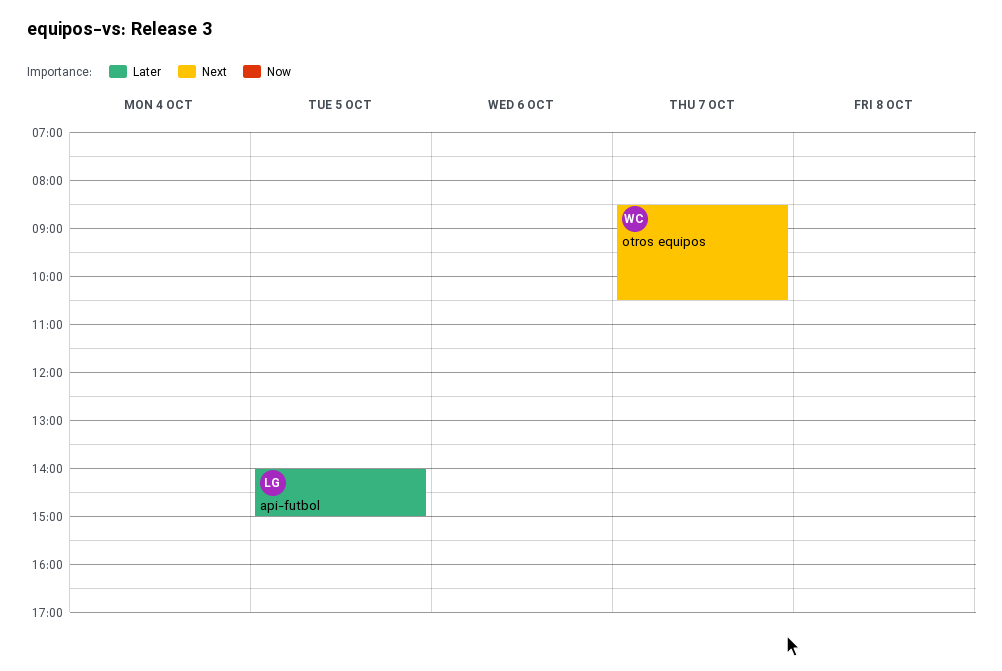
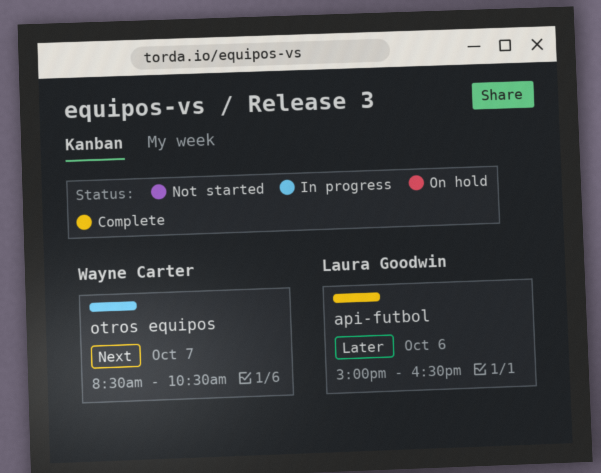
api-futbol, day: Oct 5 -> Oct 6
api-futbol, begins: 14:00 -> 15:00
api-futbol, ends: 15:00 -> 16:30

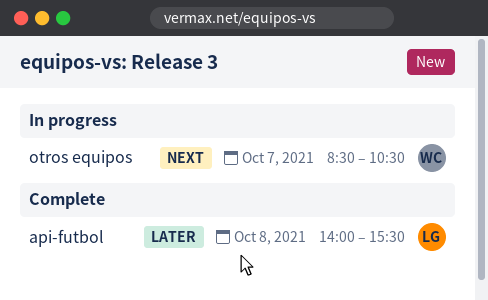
api-futbol, day: Oct 6 -> Oct 8
api-futbol, begins: 15:00 -> 14:00
api-futbol, ends: 16:30 -> 15:30

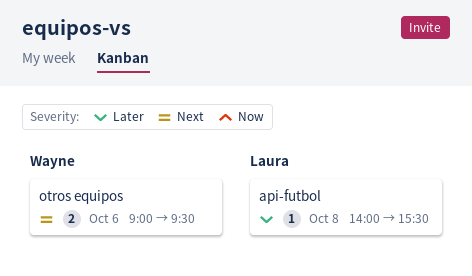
otros equipos, day: Oct 7 -> Oct 6
otros equipos, begins: 08:30 -> 09:00
otros equipos, ends: 10:30 -> 09:30

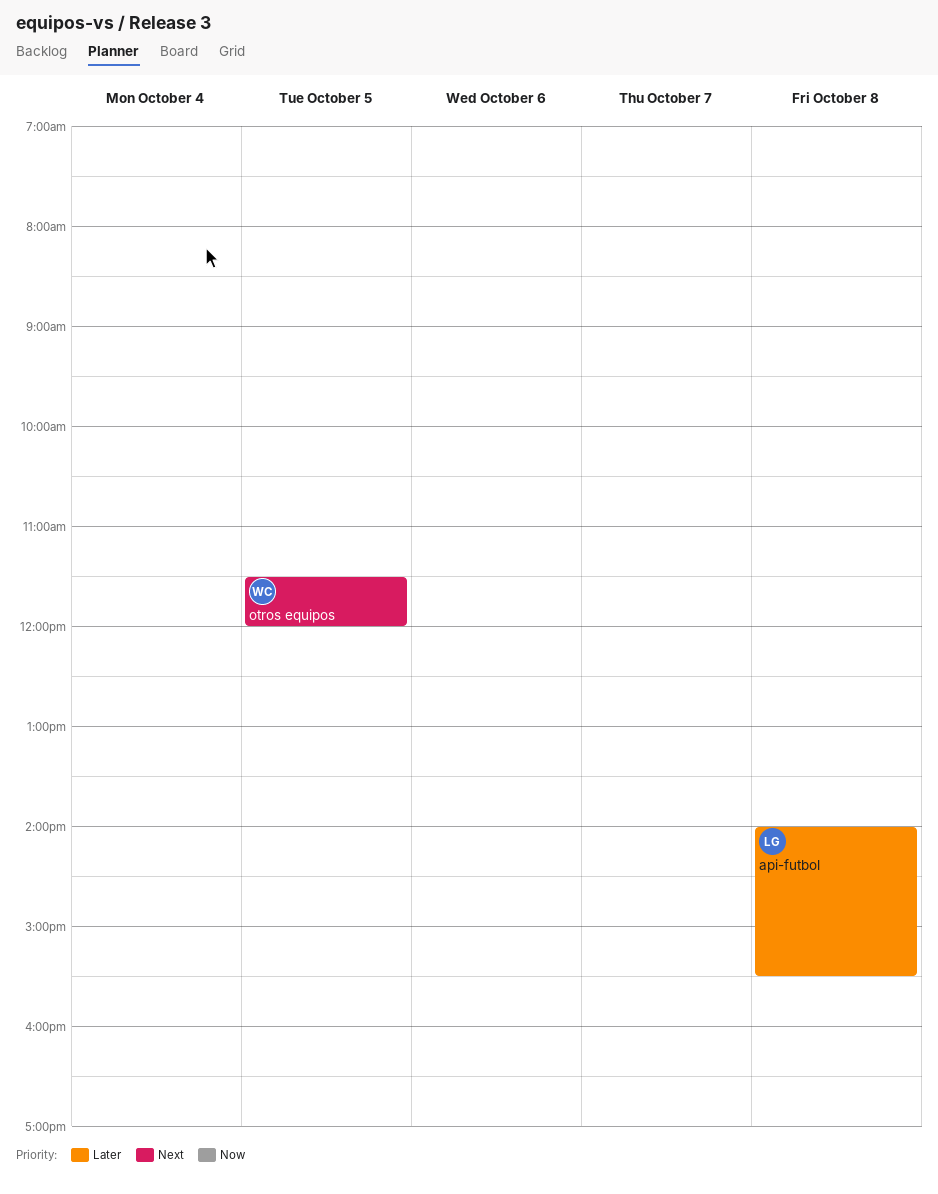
otros equipos, day: Oct 6 -> Oct 5
otros equipos, begins: 09:00 -> 11:30
otros equipos, ends: 09:30 -> 12:00

